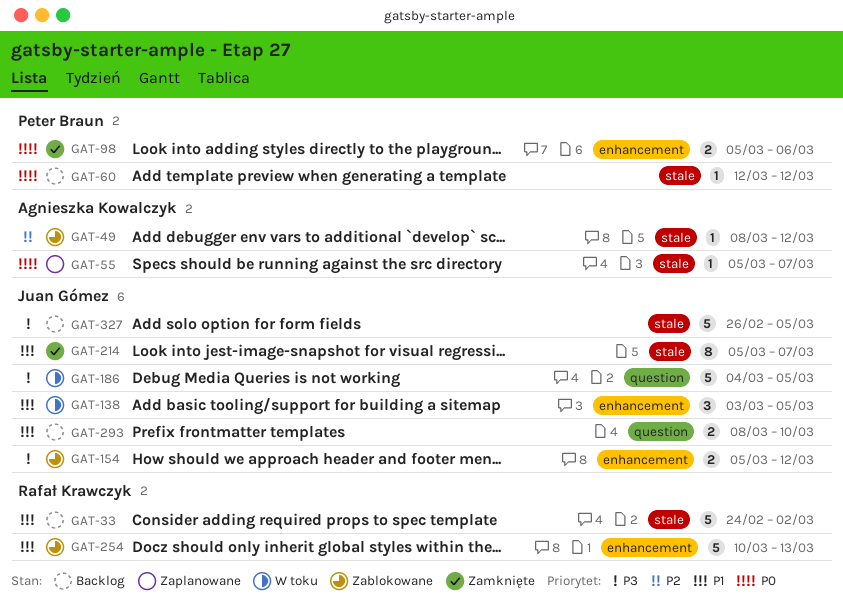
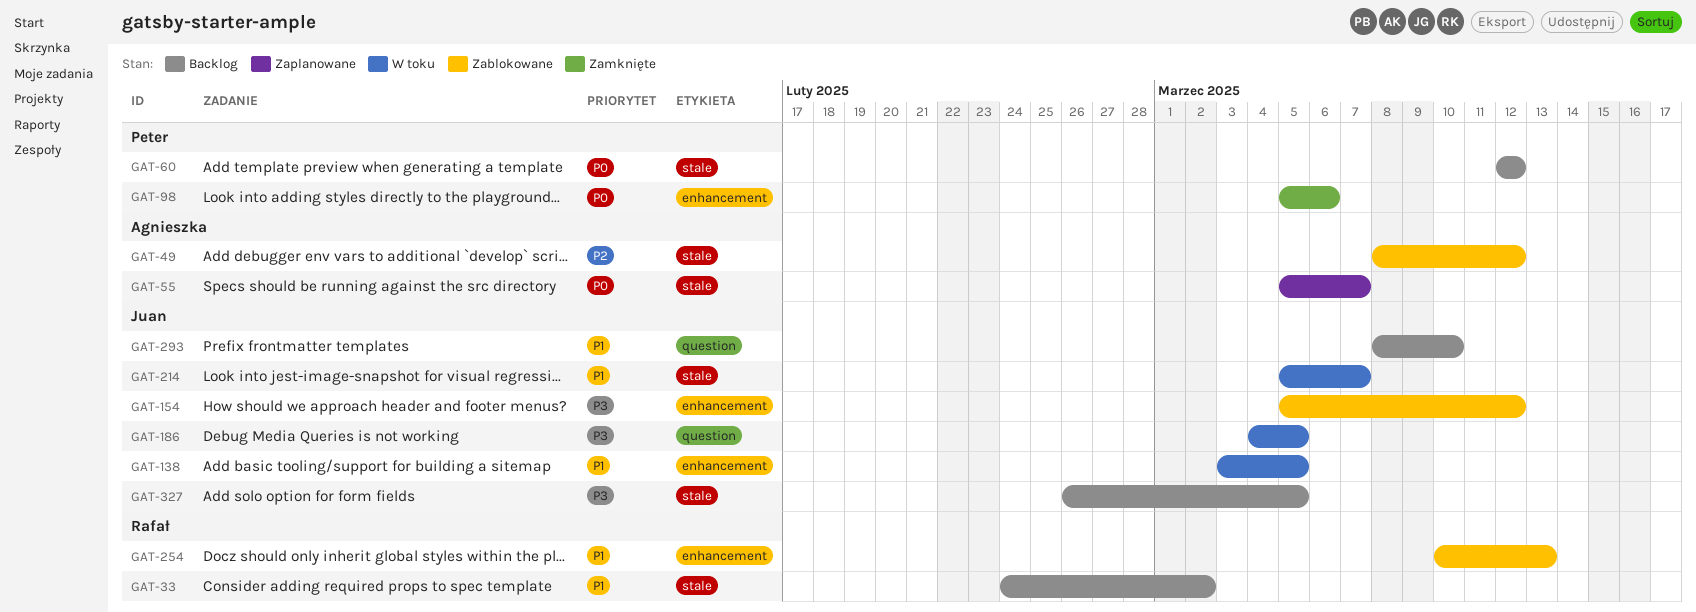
GAT-214, status: Zamknięte -> W toku

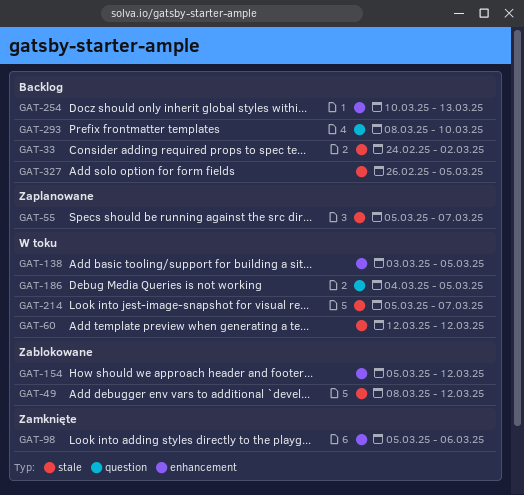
GAT-60, status: Backlog -> W toku
GAT-254, status: Zablokowane -> Backlog

